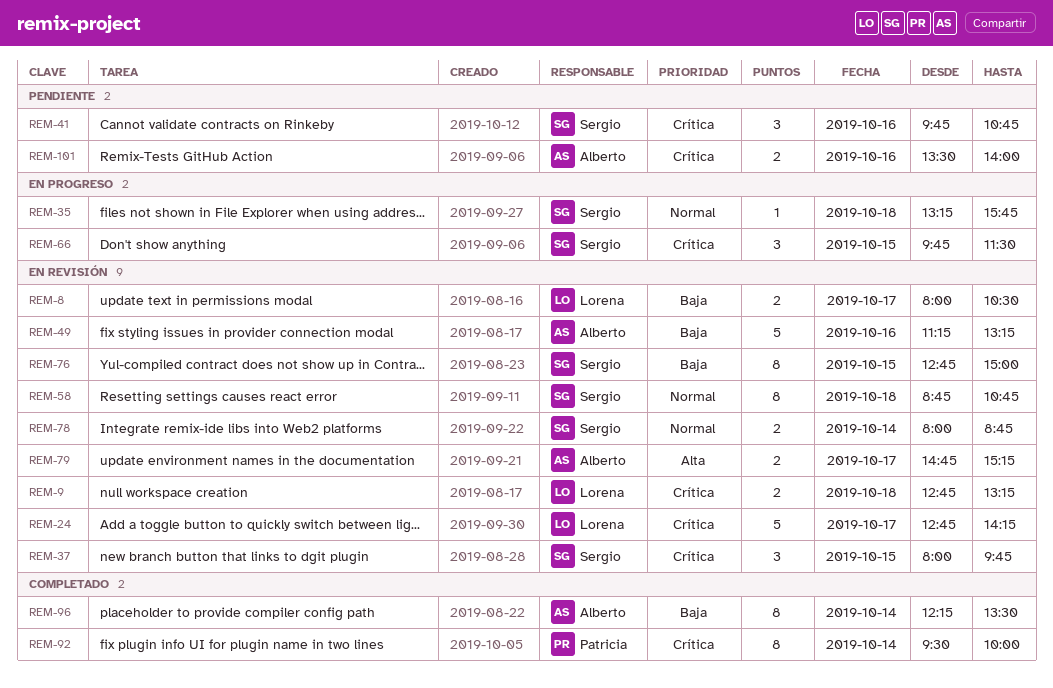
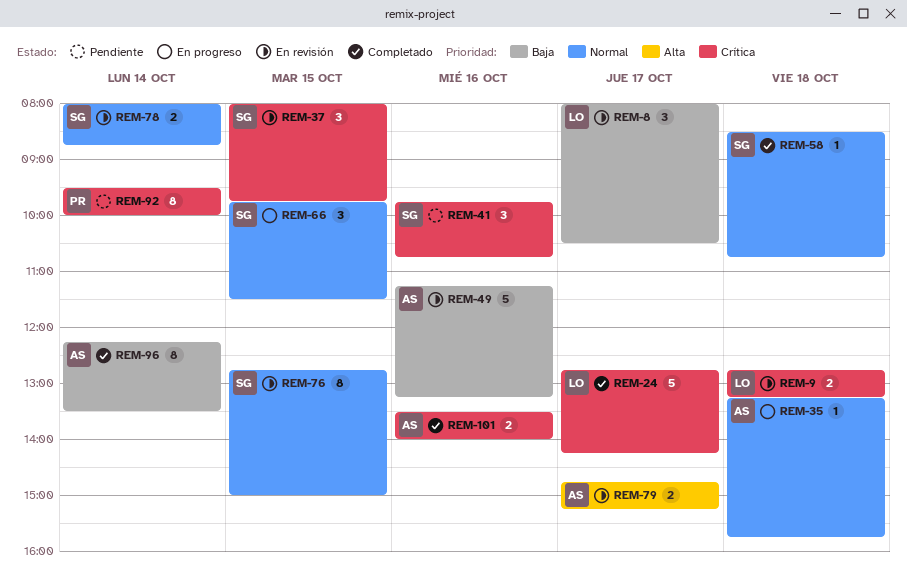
REM-8, estimate: 2 -> 3
REM-24, status: En revisión -> Completado
REM-35, owner: Sergio -> Alberto
REM-58, status: En revisión -> Completado
REM-58, estimate: 8 -> 1
REM-58, begins: 08:45 -> 08:30
REM-66, priority: Crítica -> Normal
REM-76, priority: Baja -> Normal
REM-92, status: Completado -> Pendiente
REM-101, status: Pendiente -> Completado

